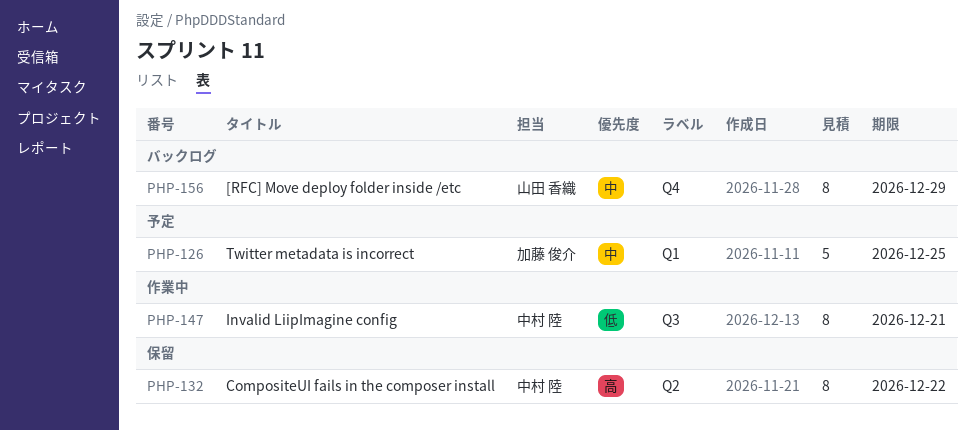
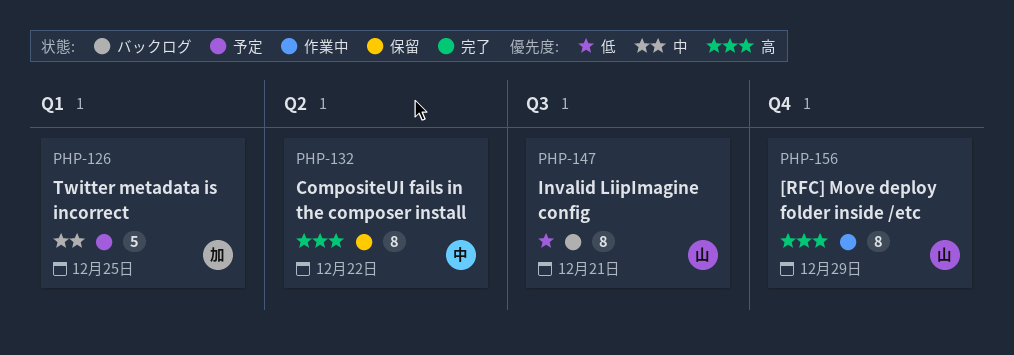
PHP-147, status: 作業中 -> バックログ
PHP-147, owner: 中村 陸 -> 山田 香織
PHP-156, status: バックログ -> 作業中
PHP-156, priority: 中 -> 高

